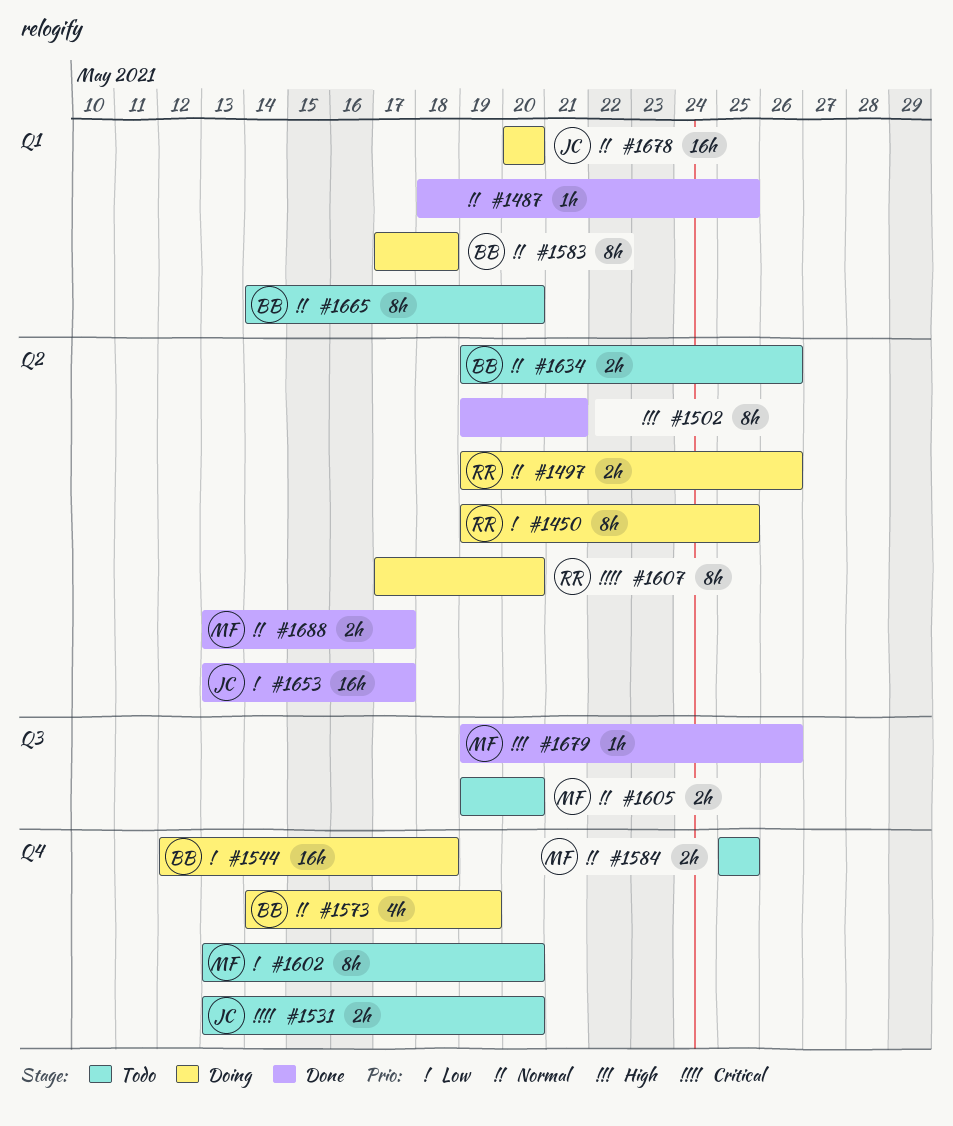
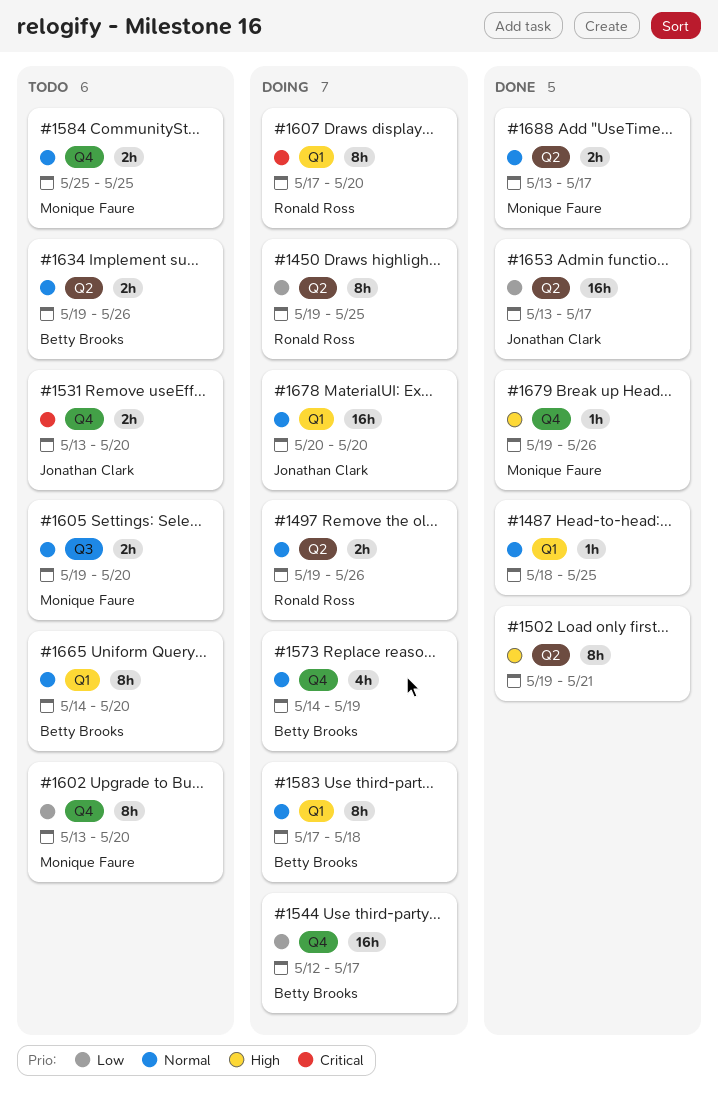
#1544, due: May 18 -> May 17
#1607, label: Q2 -> Q1
#1679, label: Q3 -> Q4

